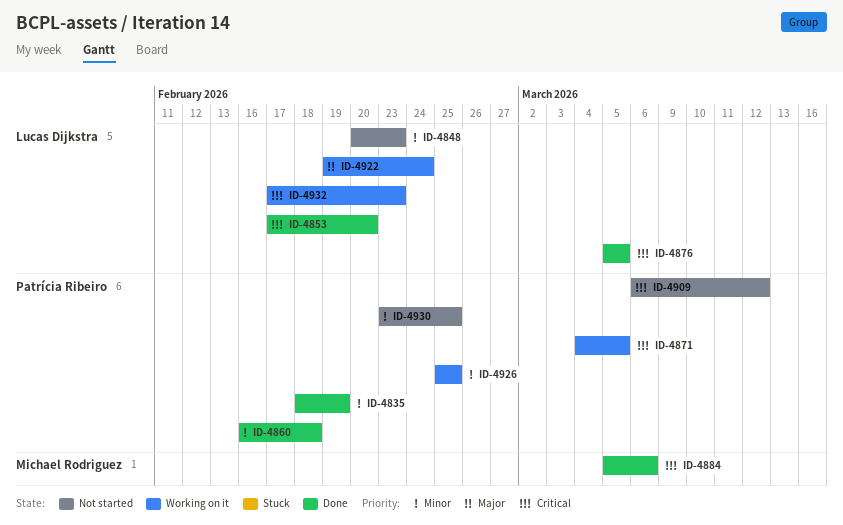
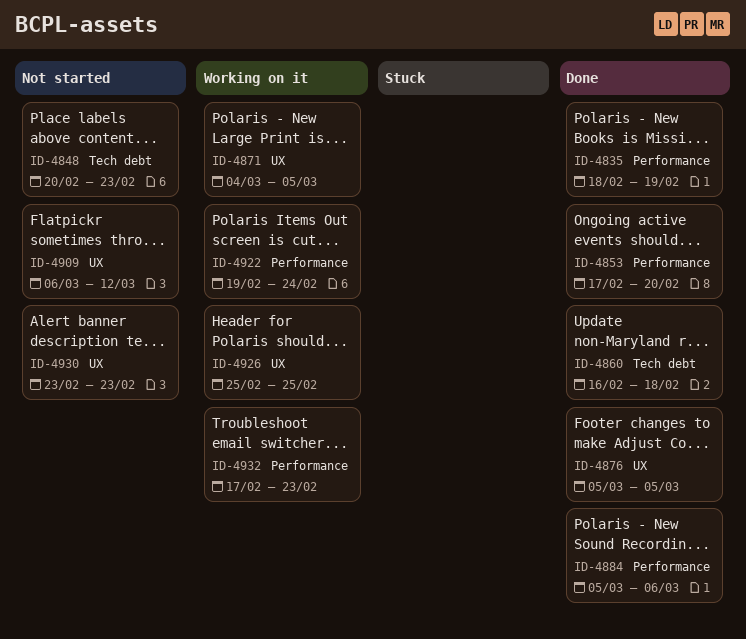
ID-4930, due: Feb 25 -> Feb 23

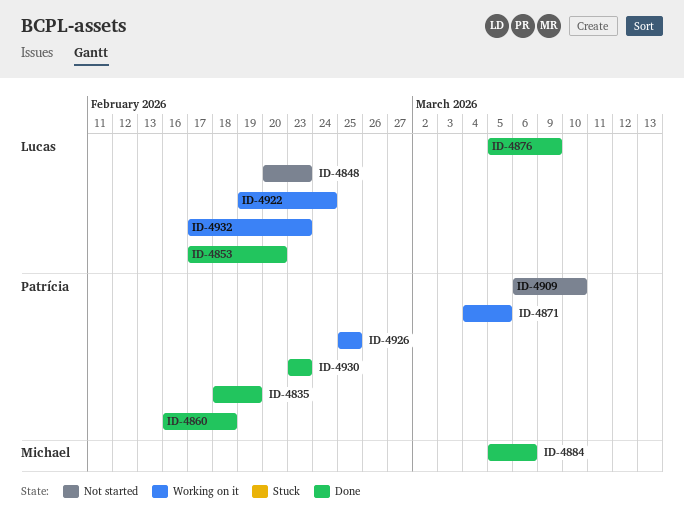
ID-4876, due: Mar 5 -> Mar 9
ID-4909, due: Mar 12 -> Mar 10
ID-4930, status: Not started -> Done

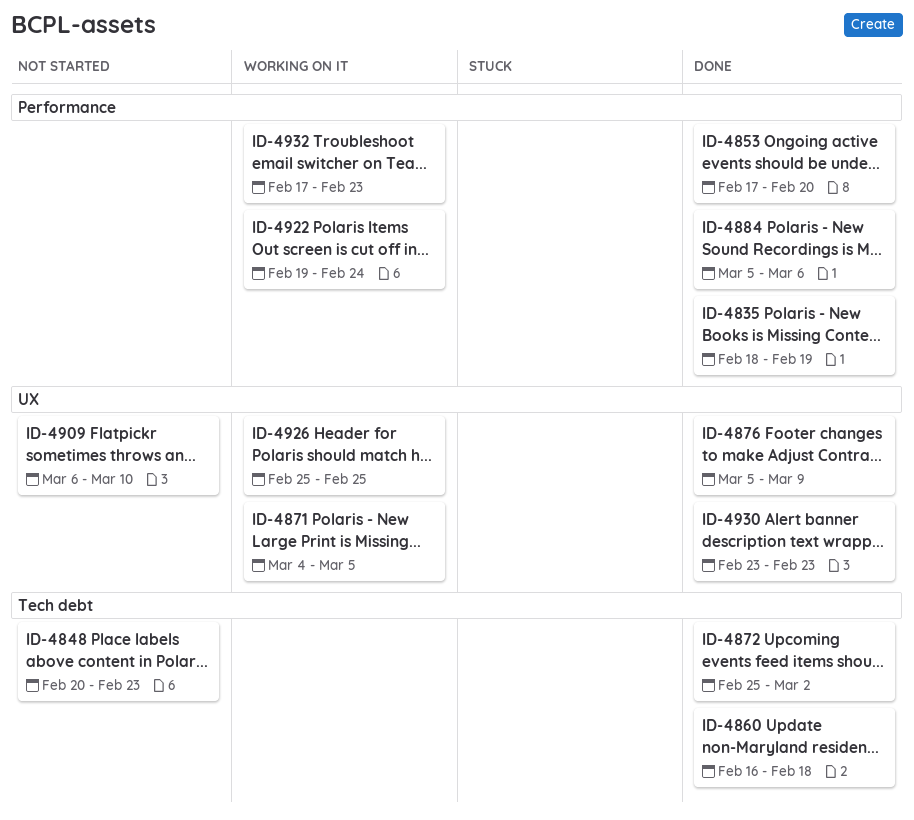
ID-4872: none -> present

